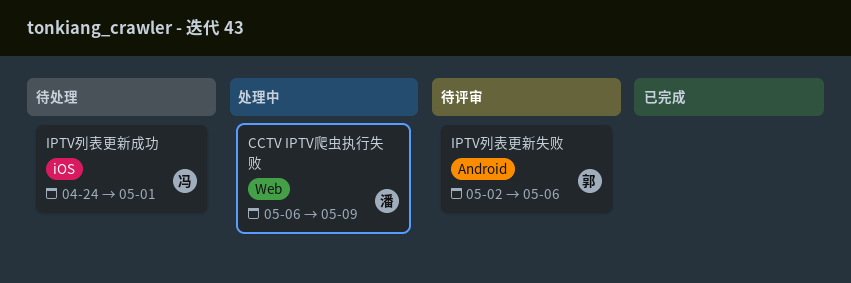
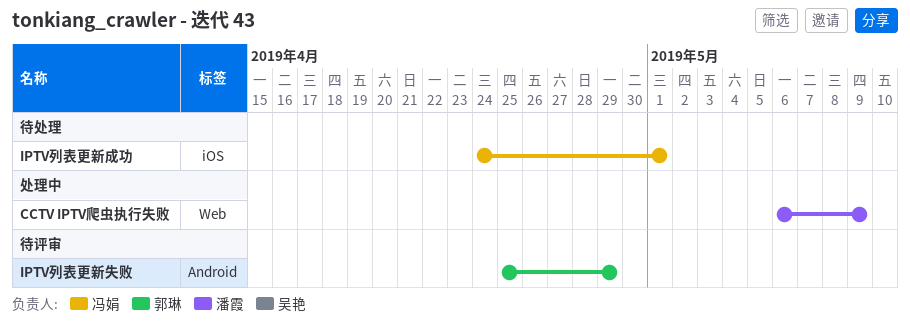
IPTV列表更新失败, start: May 2 -> Apr 25
IPTV列表更新失败, due: May 6 -> Apr 29

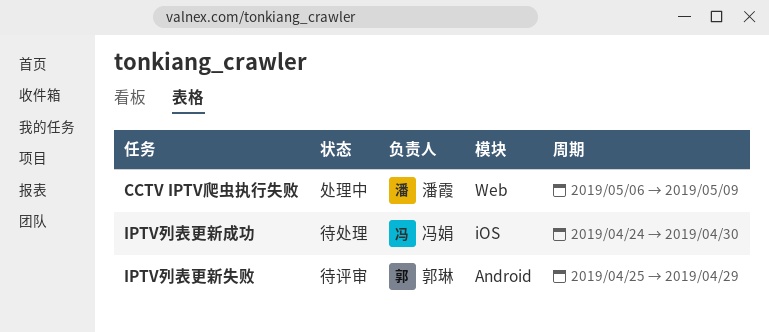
IPTV列表更新成功, due: May 1 -> Apr 30

